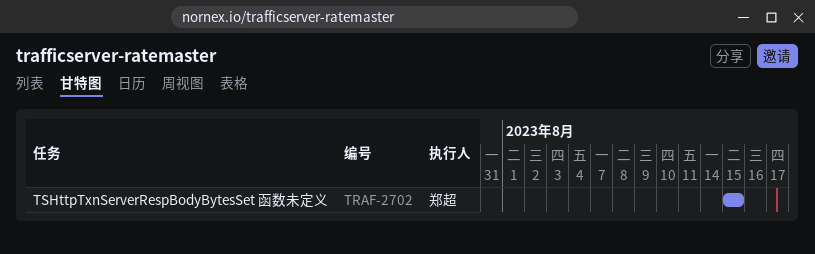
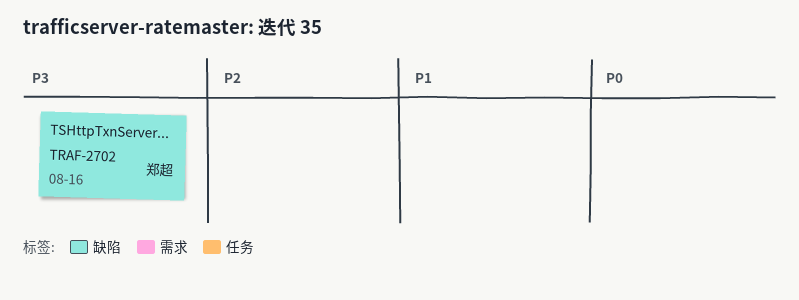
TRAF-2702, due: Aug 15 -> Aug 16

